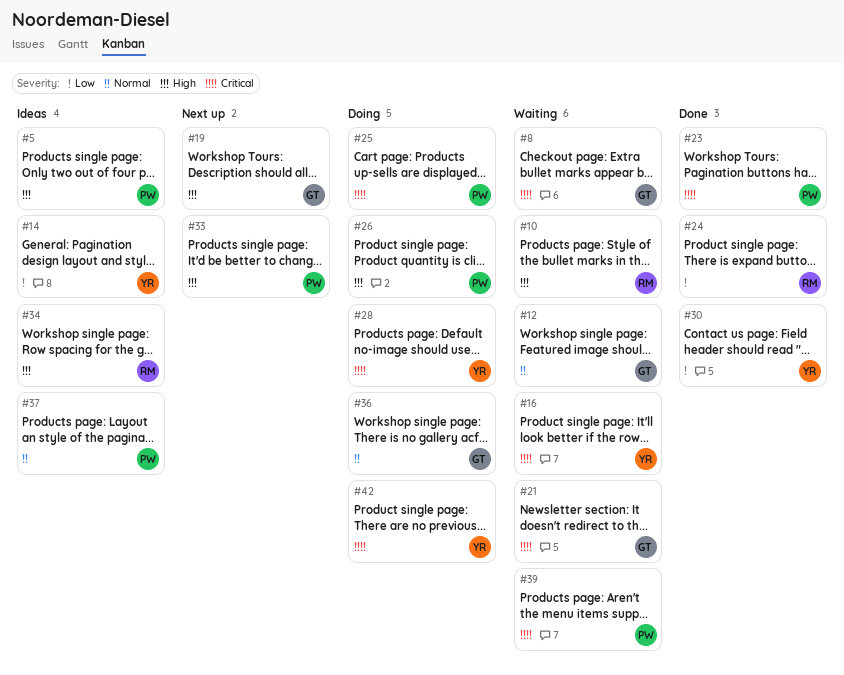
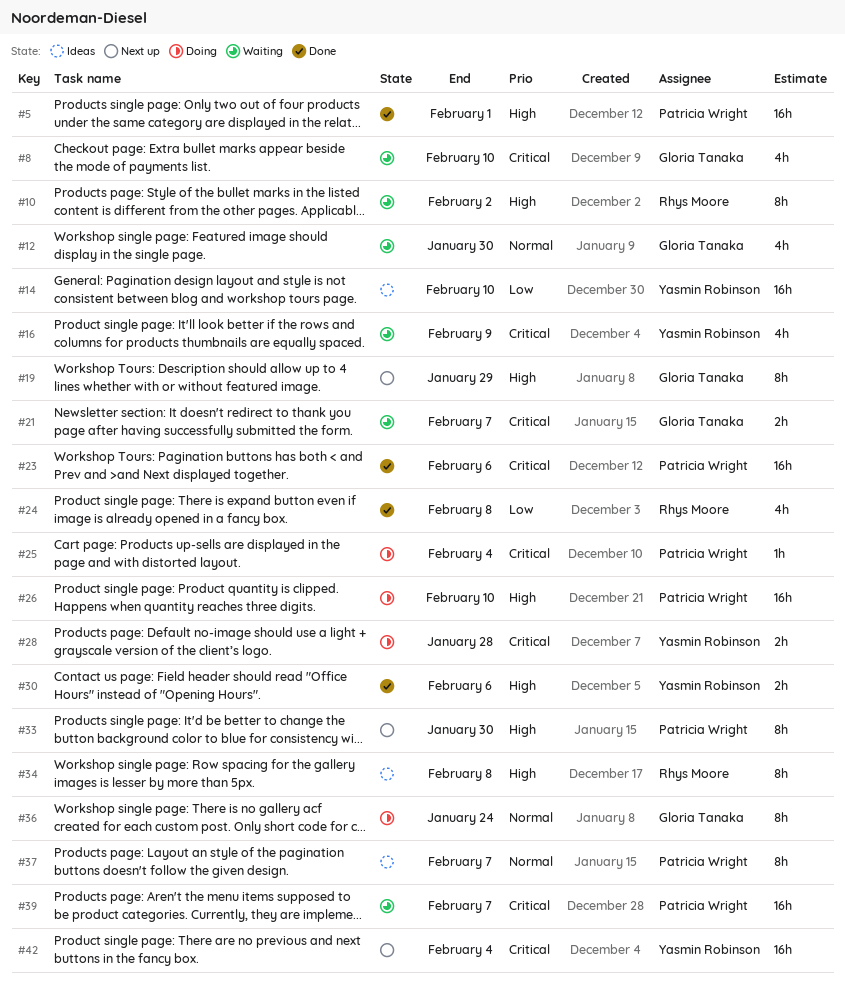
#5, status: Ideas -> Done
#30, priority: Low -> High
#42, status: Doing -> Next up

